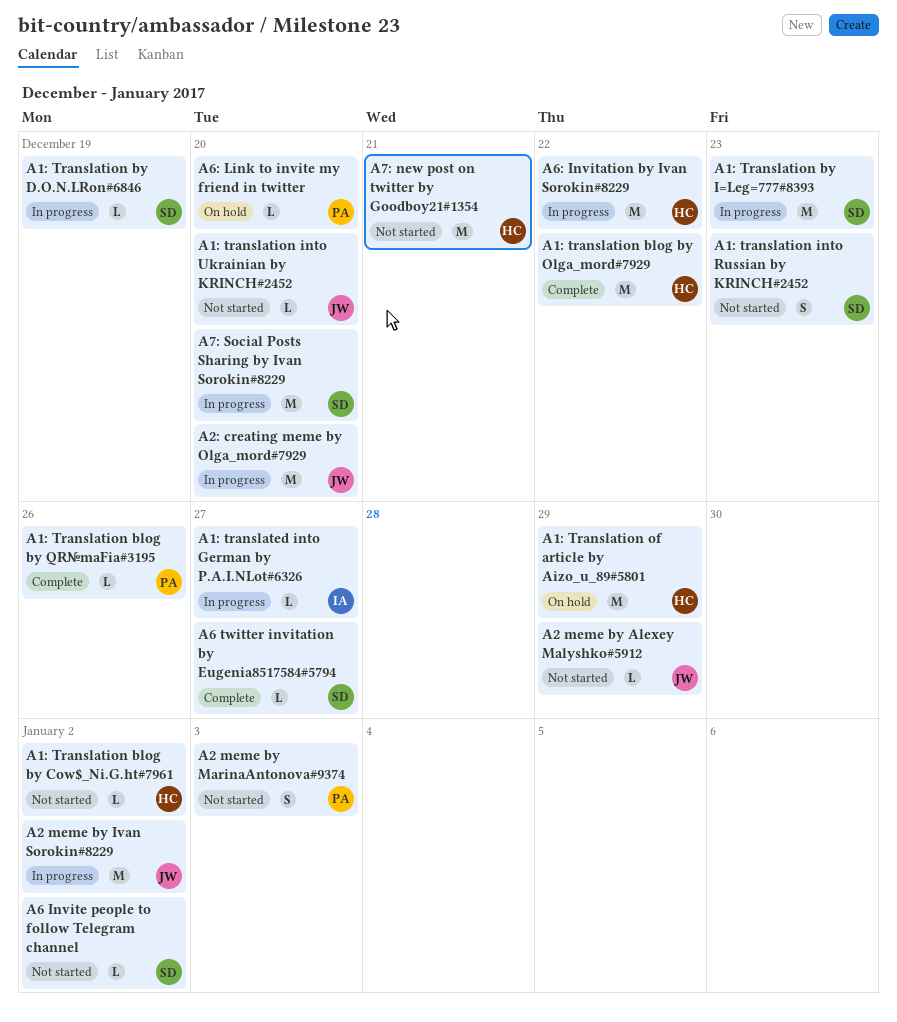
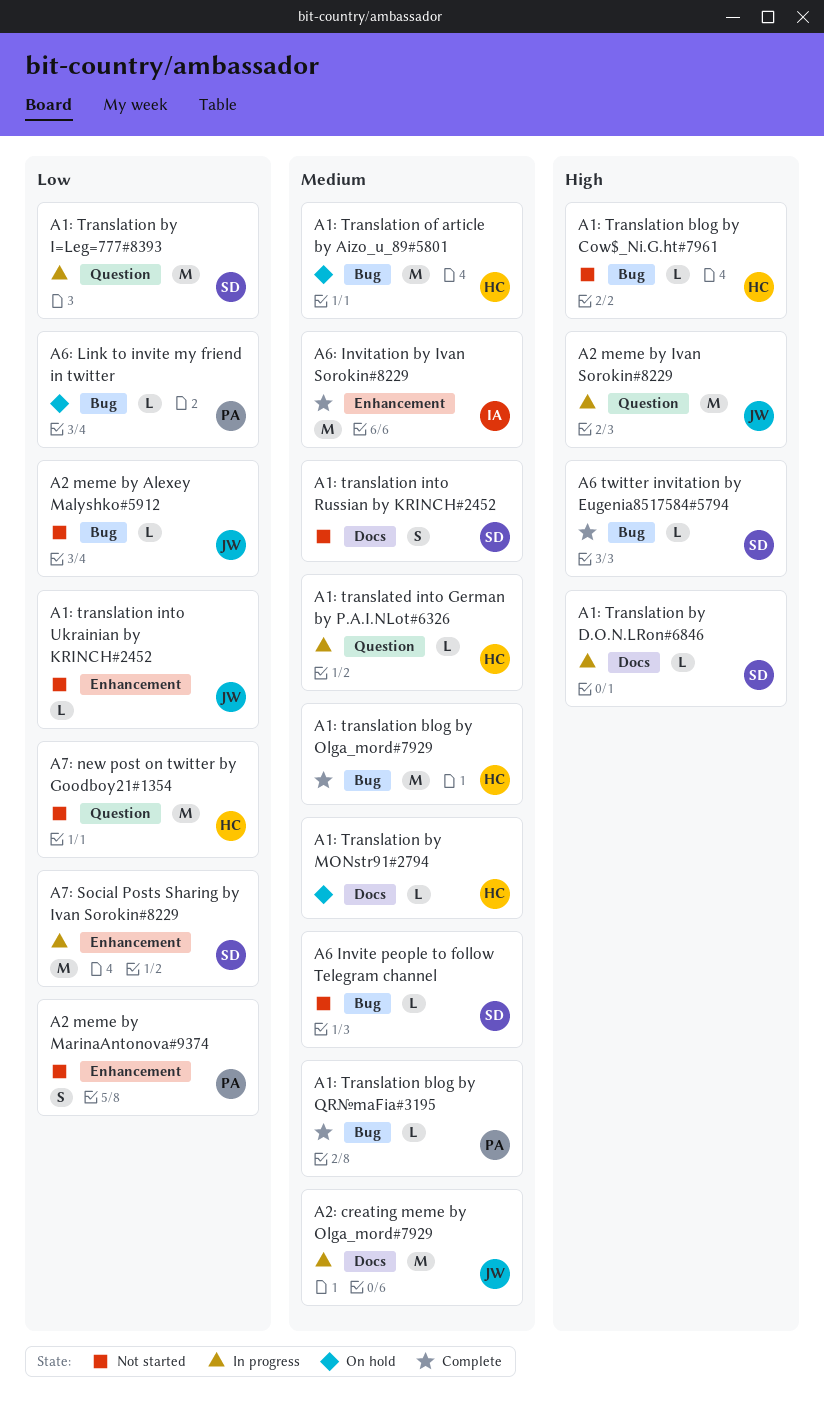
A1: translated into German by P.A.I.NLot#6326, owner: IA -> HC
A1: Translation by MONstr91#2794: none -> present
A6: Invitation by Ivan Sorokin#8229, status: In progress -> Complete
A6: Invitation by Ivan Sorokin#8229, owner: HC -> IA

